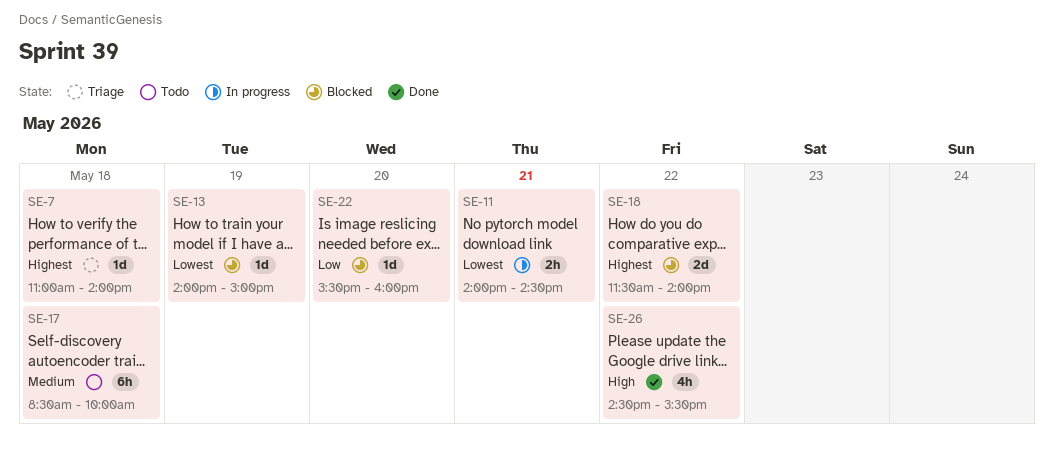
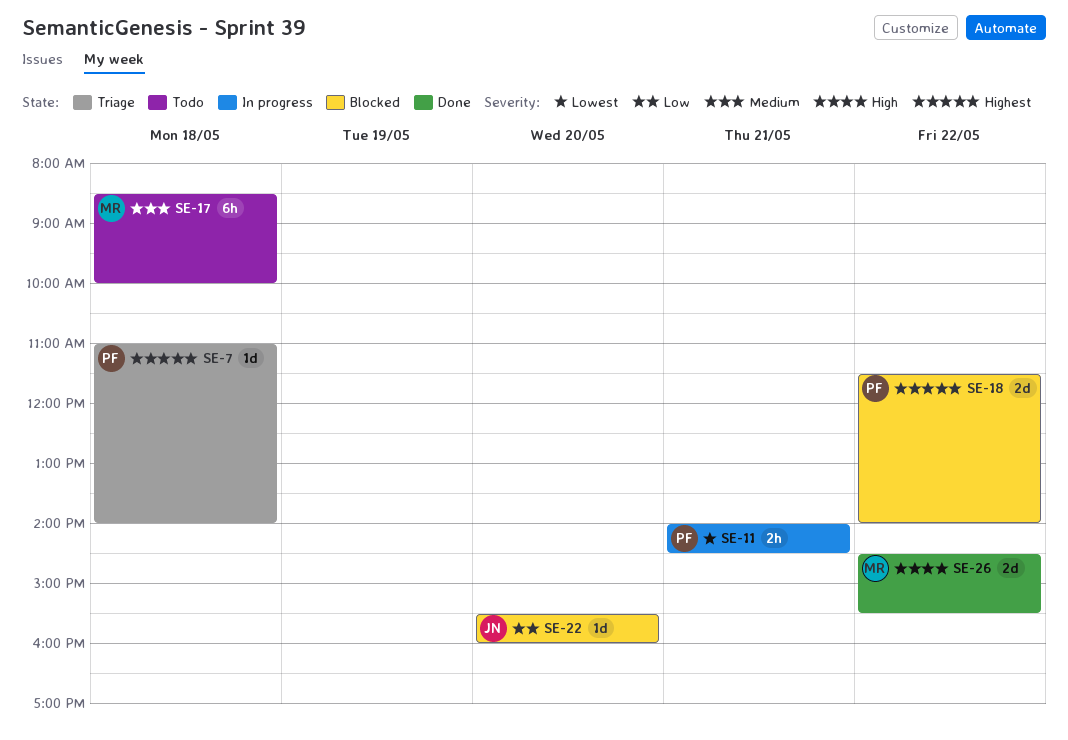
SE-13: present -> none
SE-26, estimate: 4h -> 2d

